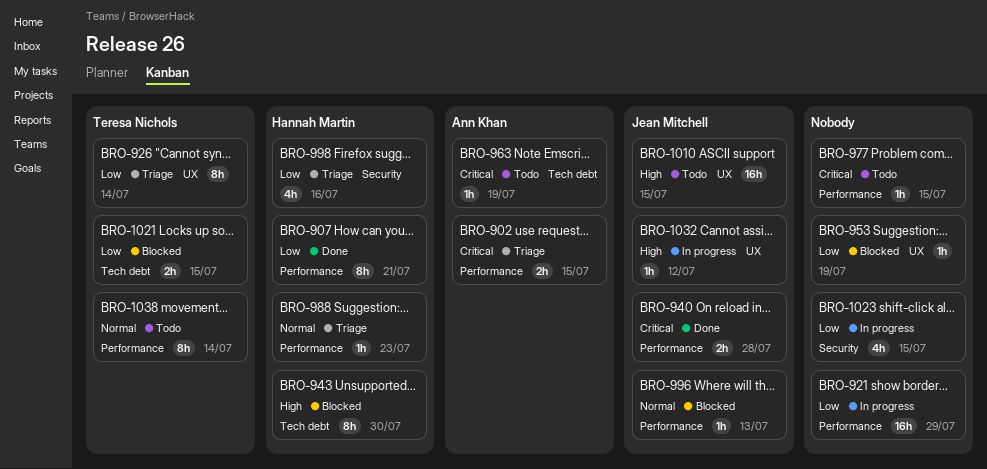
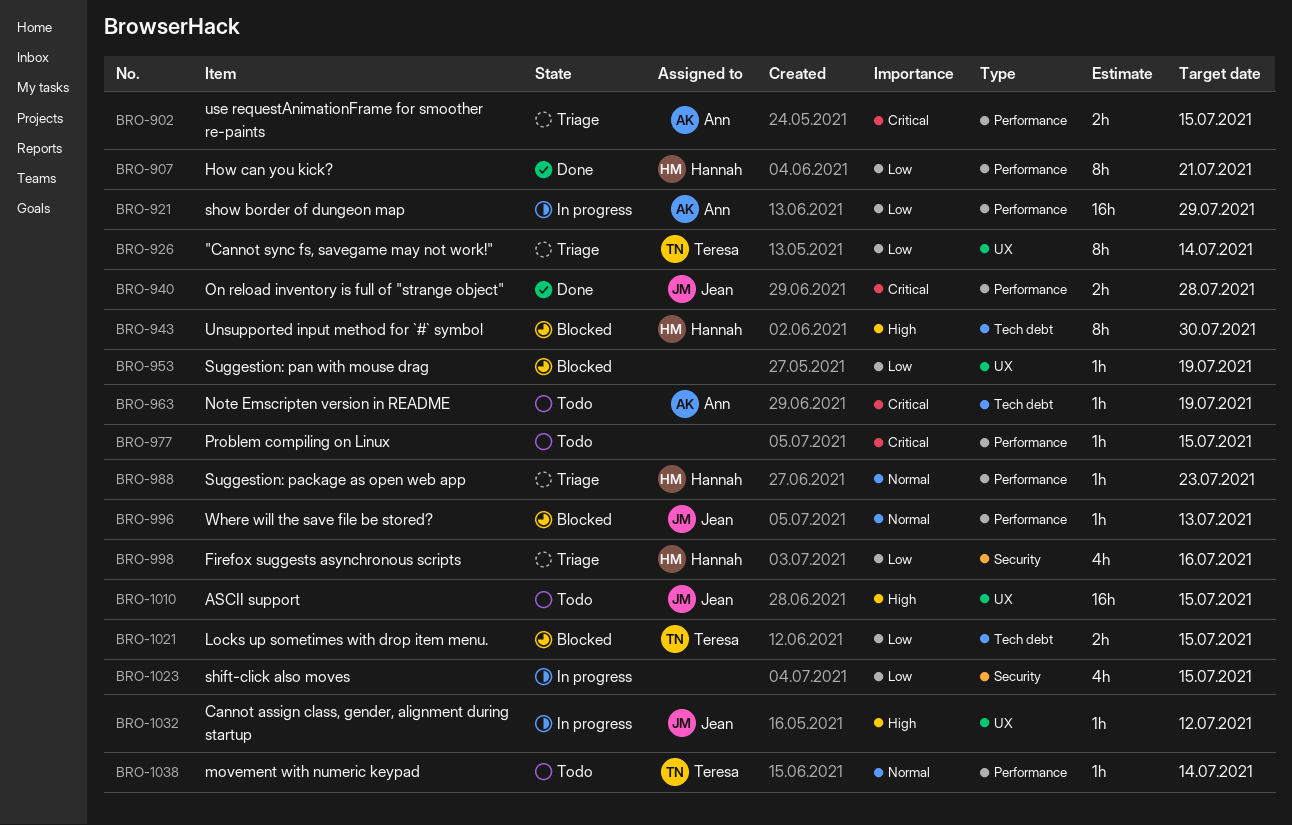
BRO-921, owner: none -> Ann Khan
BRO-1038, estimate: 8h -> 1h

